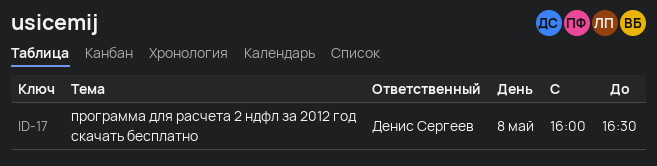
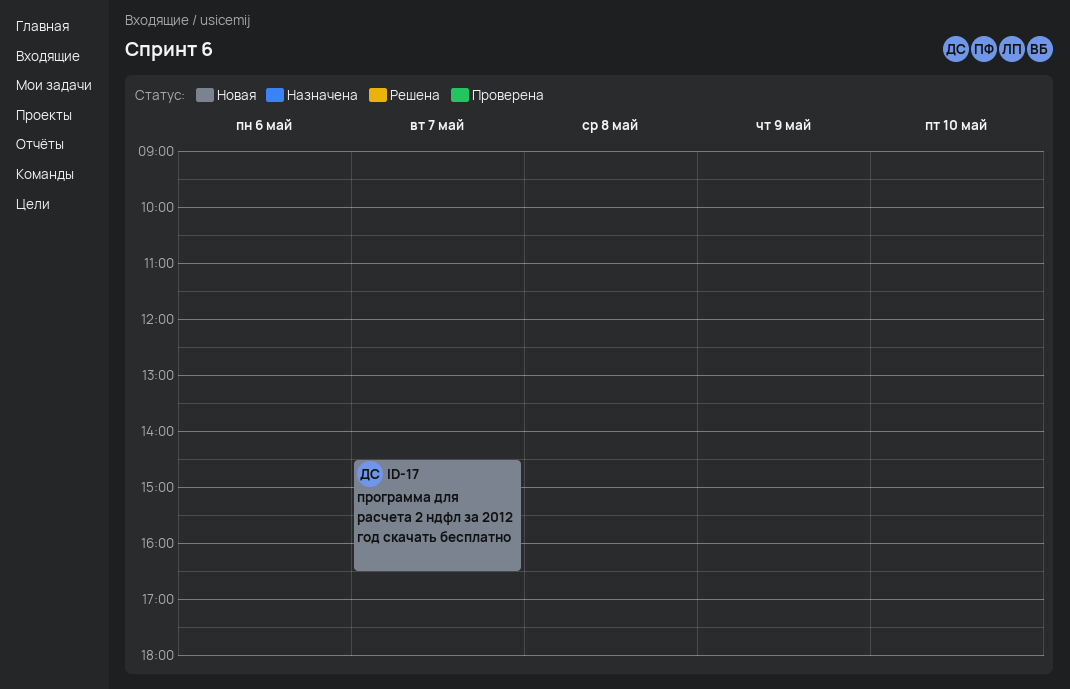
ID-17, day: May 8 -> May 7
ID-17, begins: 16:00 -> 14:30

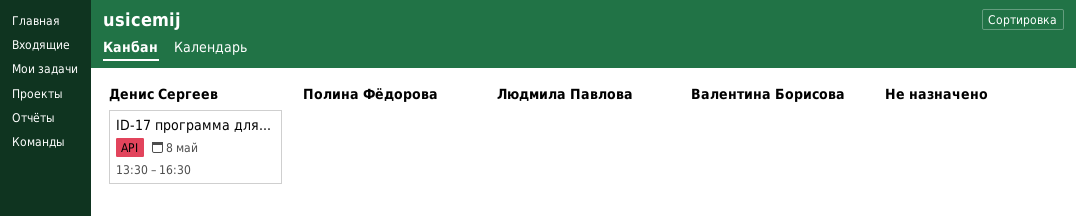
ID-17, day: May 7 -> May 8
ID-17, begins: 14:30 -> 13:30

